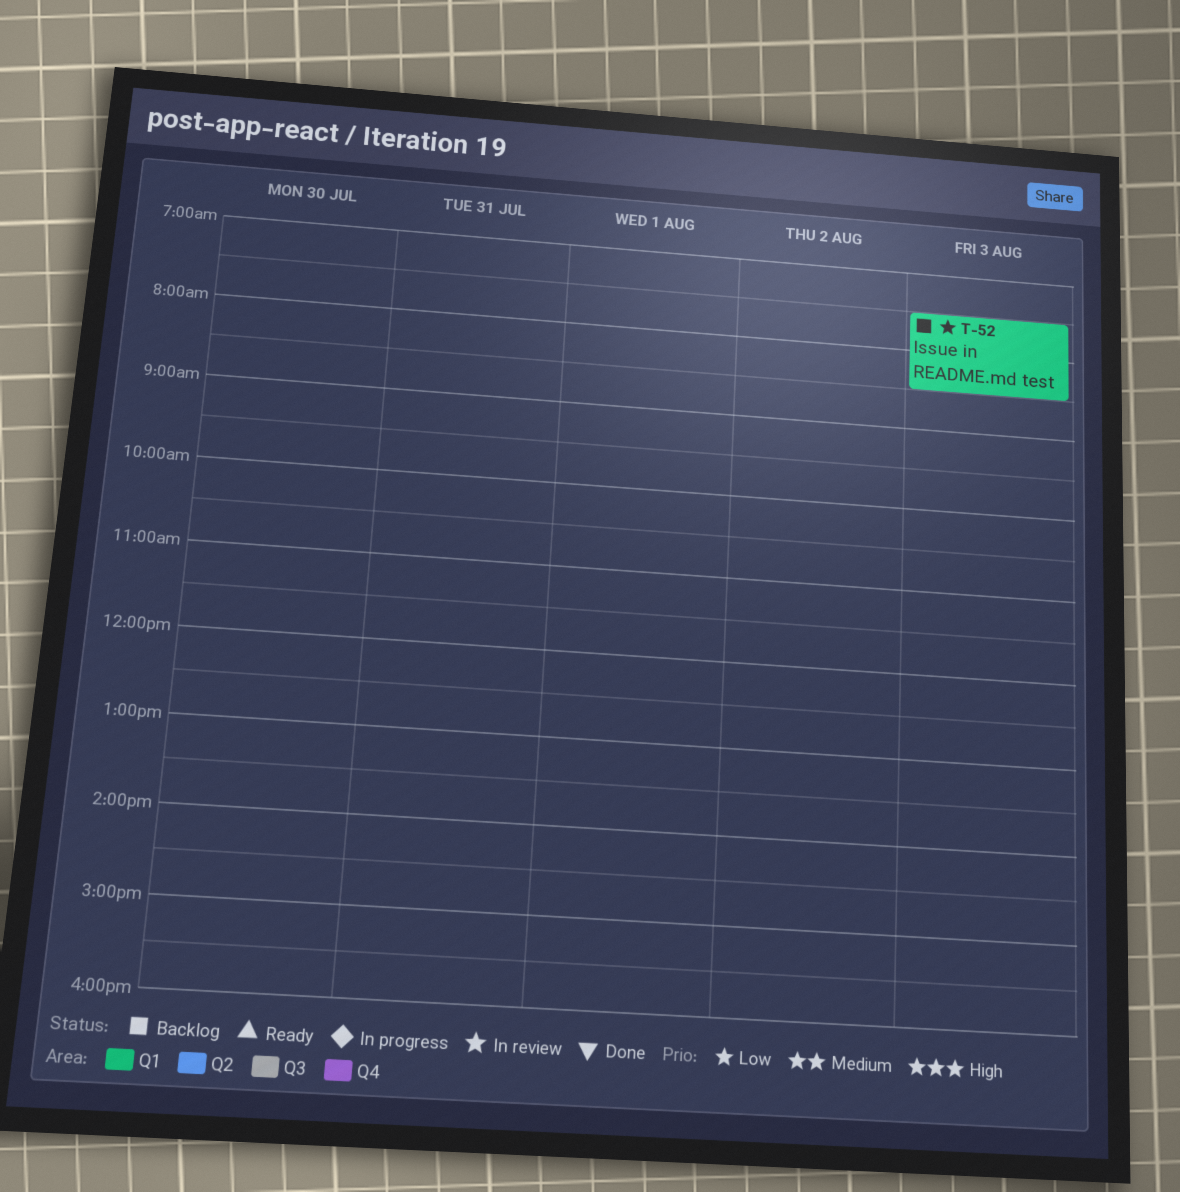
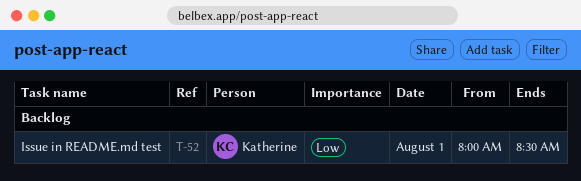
T-52, day: Aug 3 -> Aug 1
T-52, begins: 07:30 -> 08:00

